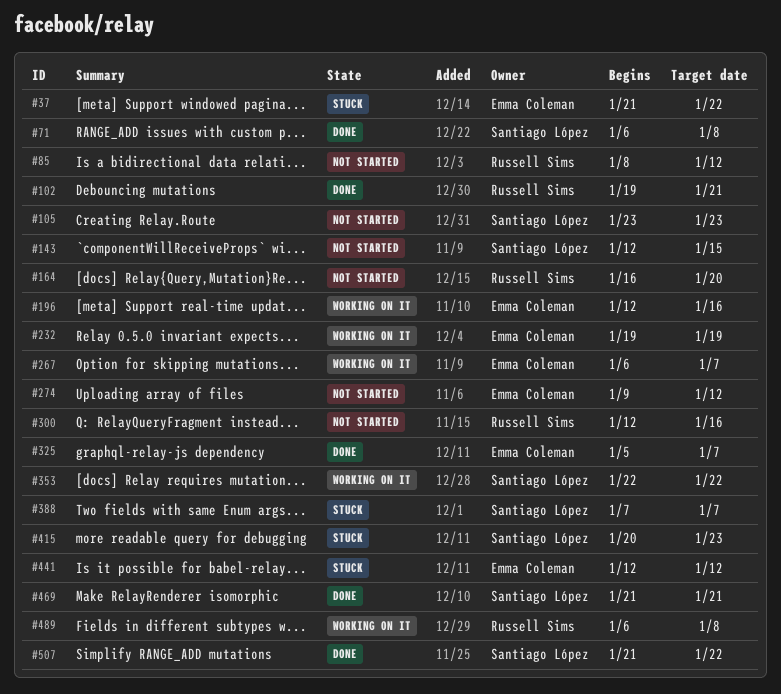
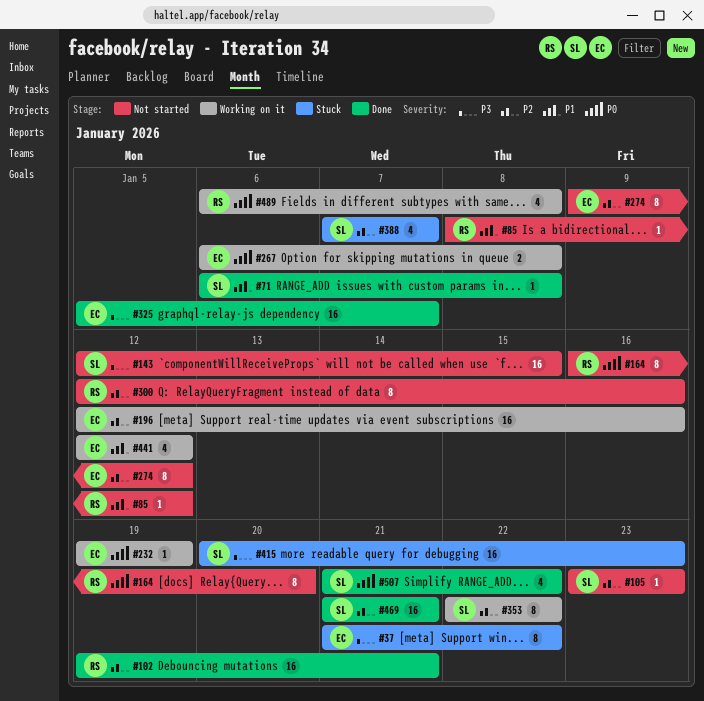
#267, due: Jan 7 -> Jan 8
#441, status: Stuck -> Working on it

